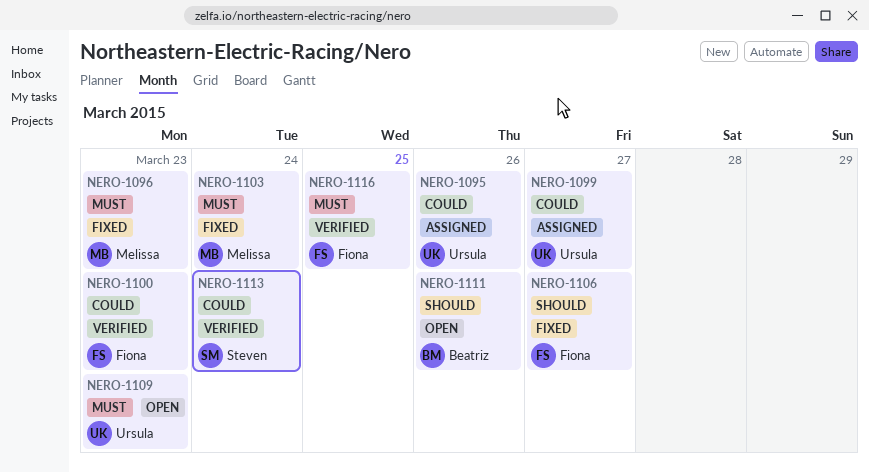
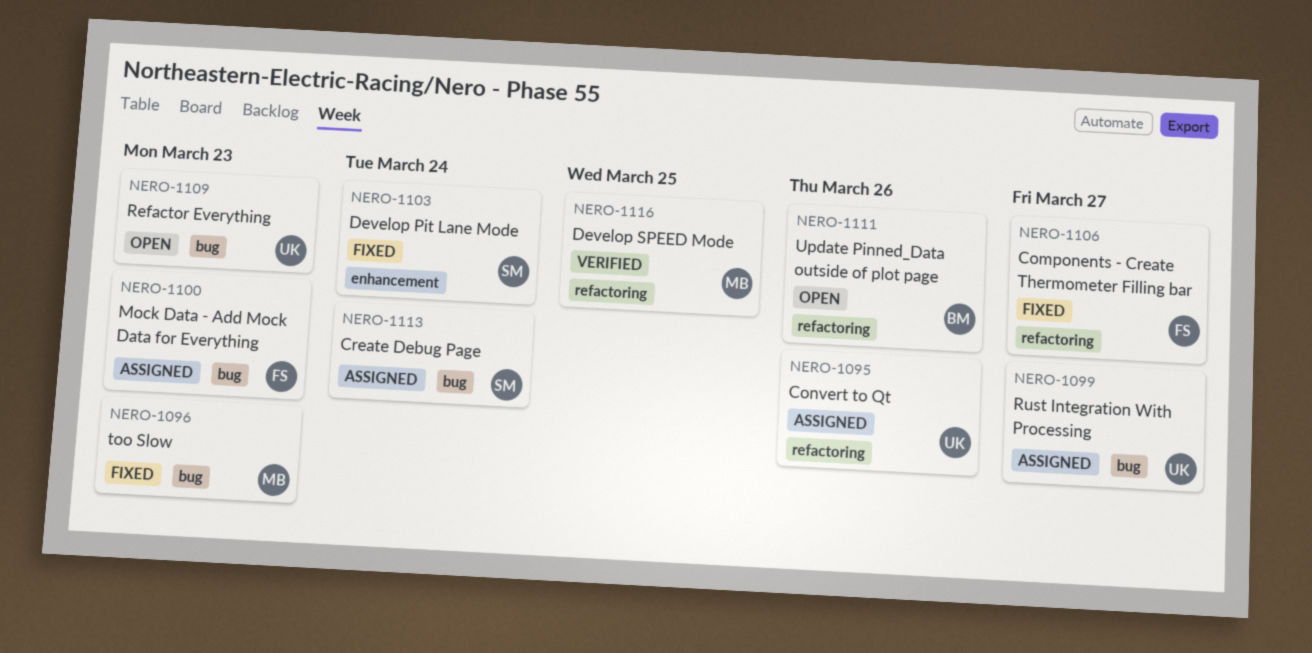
NERO-1100, status: Verified -> Assigned
NERO-1103, owner: Melissa -> Steven
NERO-1113, status: Verified -> Assigned
NERO-1116, owner: Fiona -> Melissa

